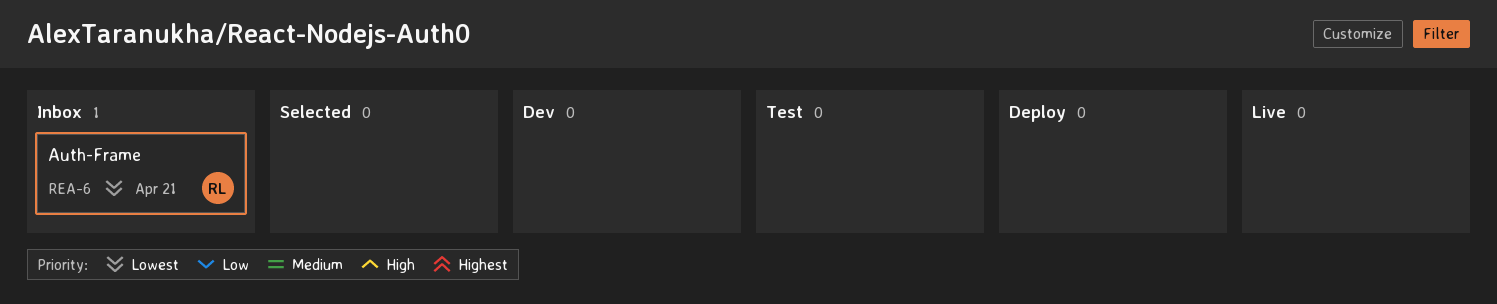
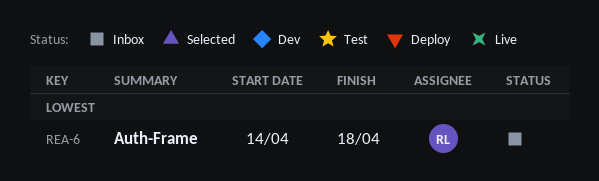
REA-6, due: Apr 21 -> Apr 18

